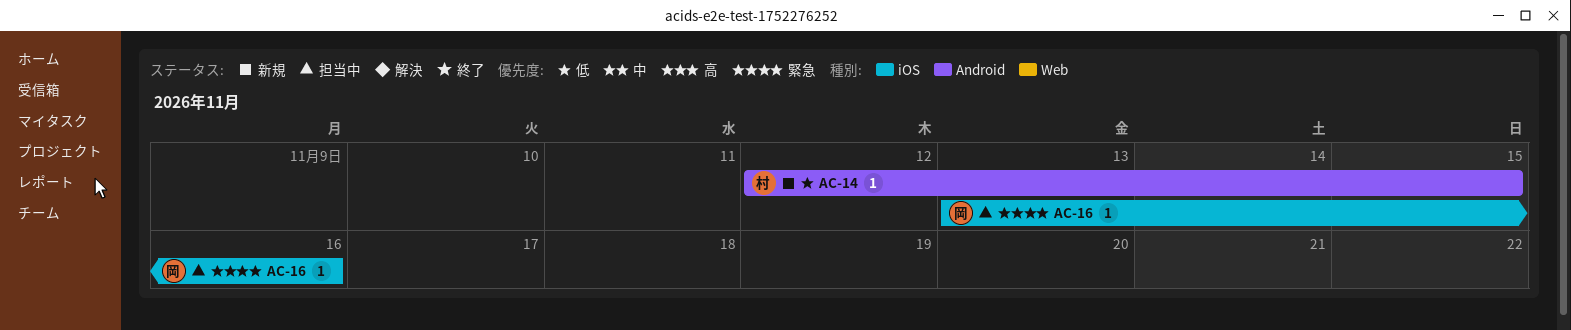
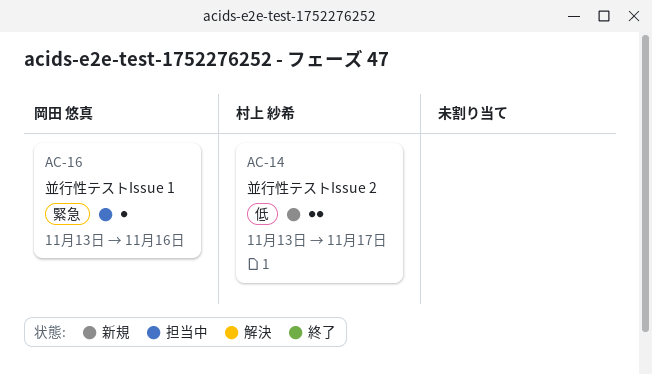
AC-14, estimate: 1 -> 2
AC-14, start: Nov 12 -> Nov 13
AC-14, due: Nov 15 -> Nov 17

